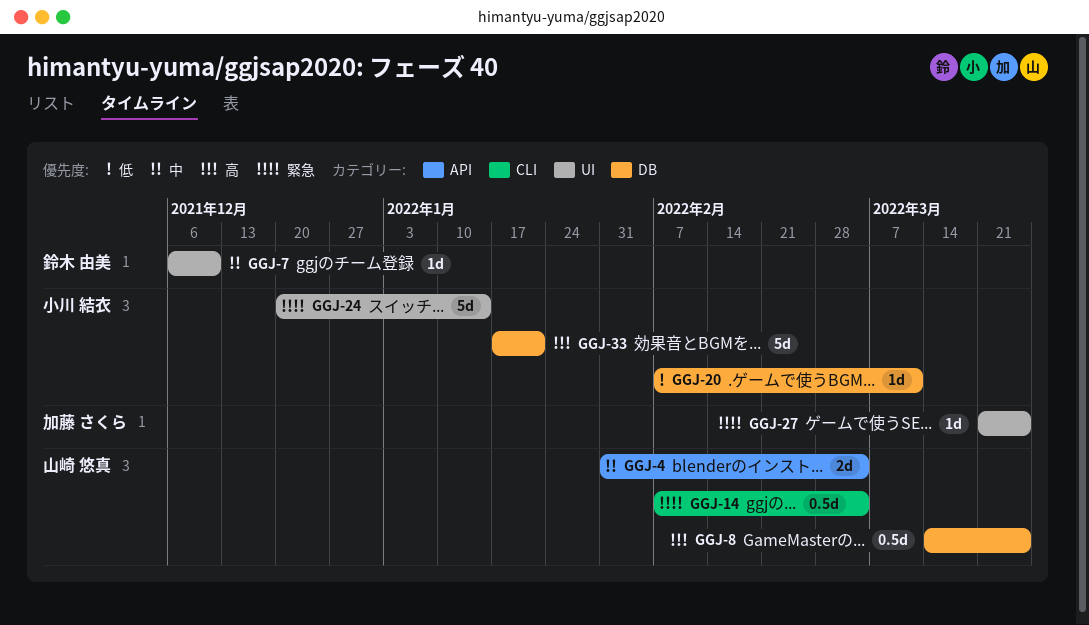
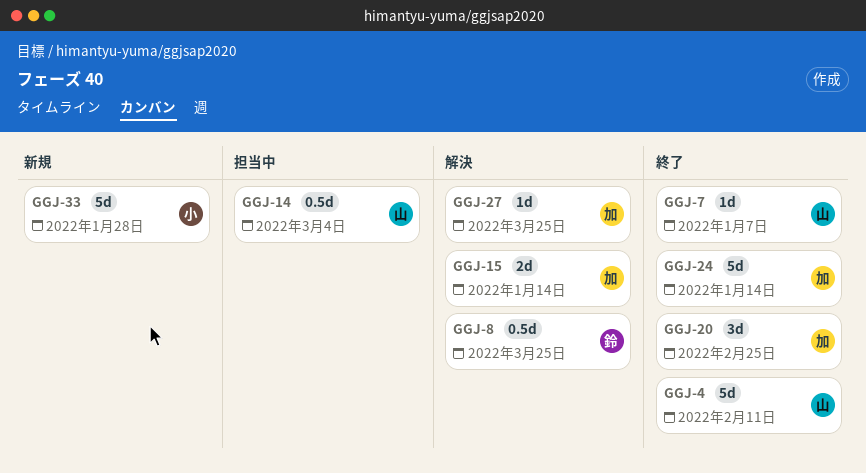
GGJ-4, estimate: 2d -> 5d
GGJ-4, due: Mar 4 -> Feb 11
GGJ-7, owner: 鈴木 由美 -> 山崎 悠真
GGJ-7, due: Dec 10 -> Jan 7
GGJ-8, owner: 山崎 悠真 -> 鈴木 由美
GGJ-15: none -> present
GGJ-20, owner: 小川 結衣 -> 加藤 さくら
GGJ-20, estimate: 1d -> 3d
GGJ-20, due: Mar 11 -> Feb 25
GGJ-24, owner: 小川 結衣 -> 加藤 さくら
GGJ-33, due: Jan 21 -> Jan 28

